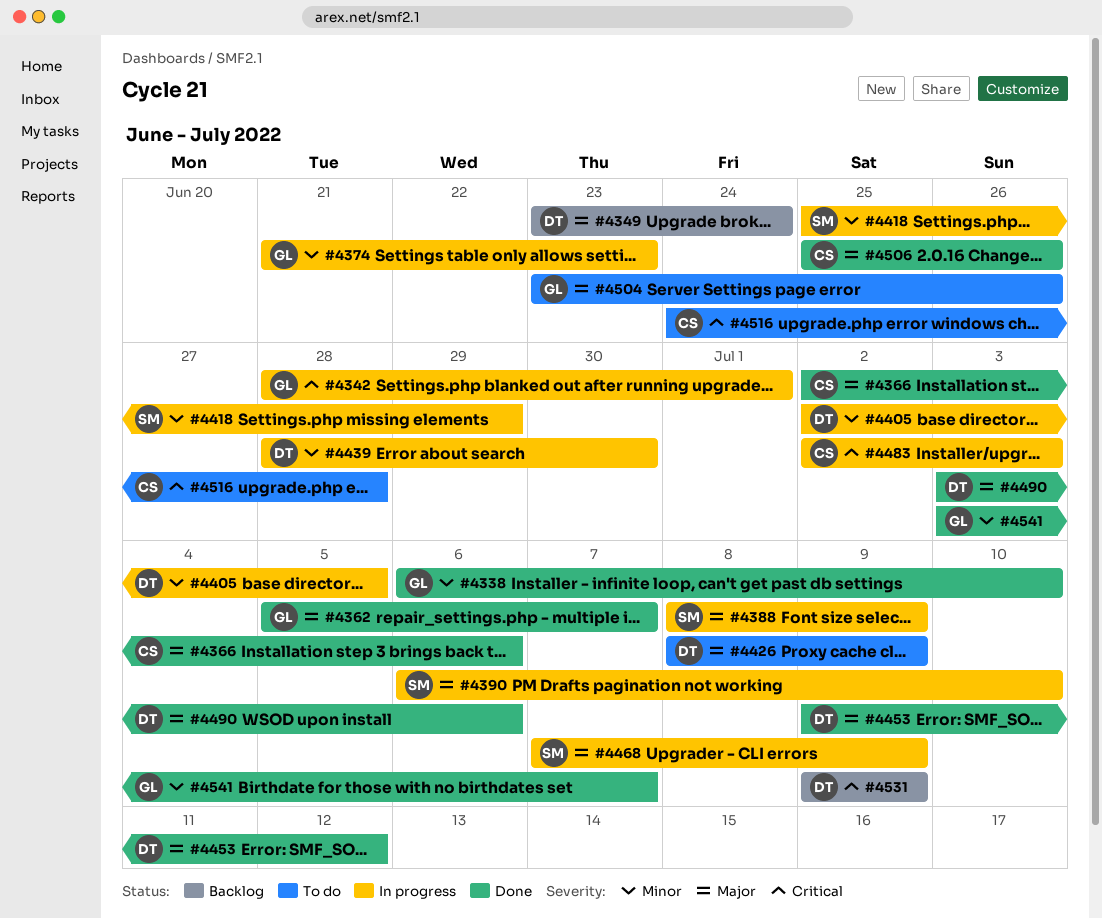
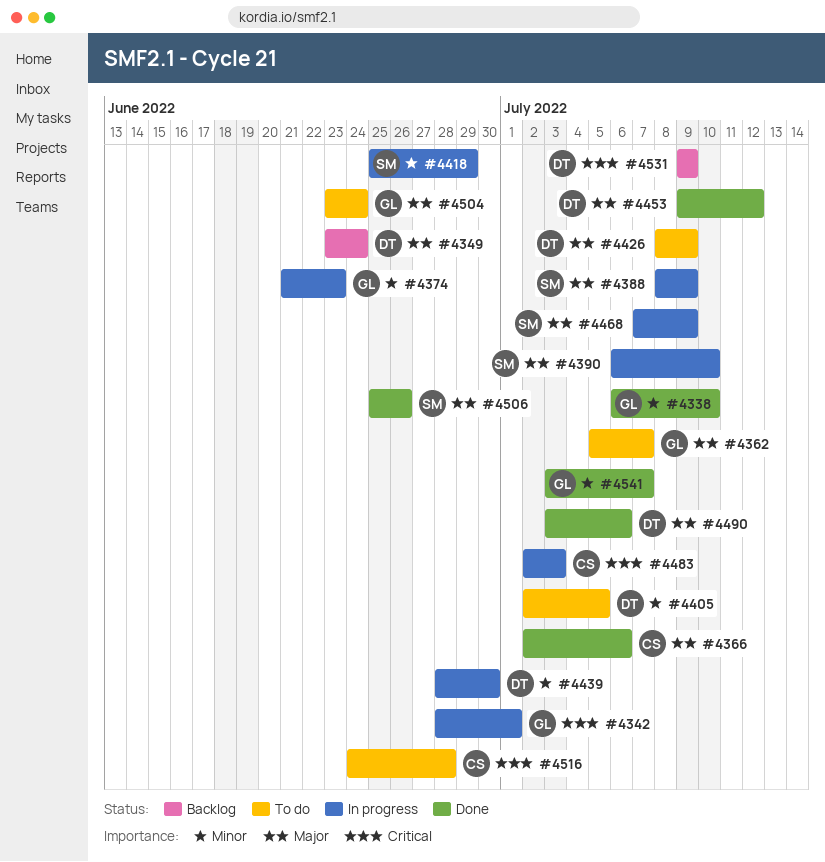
#4362, status: Done -> To do
#4405, status: In progress -> To do
#4504, due: Jun 26 -> Jun 24
#4506, owner: CS -> SM

